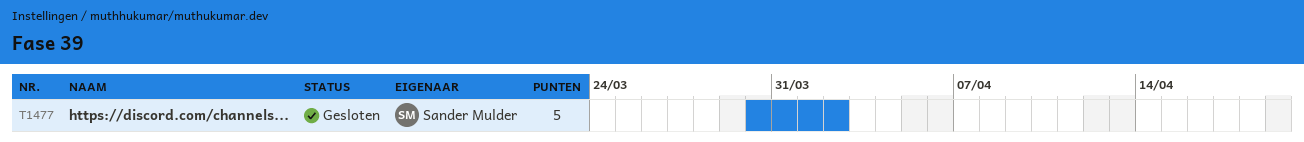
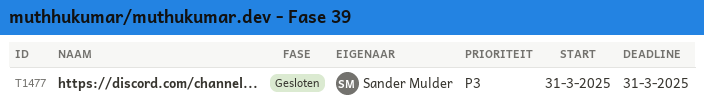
T1477, start: Mar 30 -> Mar 31
T1477, due: Apr 2 -> Mar 31

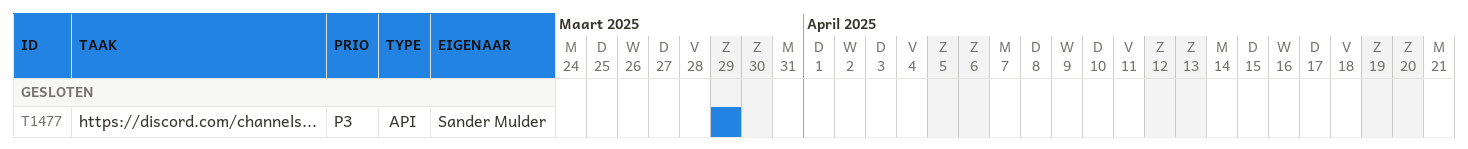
T1477, start: Mar 31 -> Mar 29
T1477, due: Mar 31 -> Mar 29

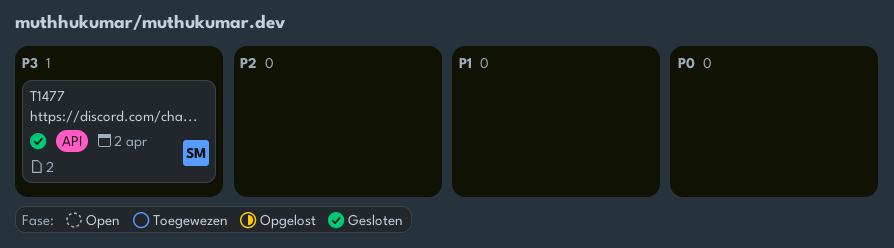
T1477, due: Mar 29 -> Apr 2

